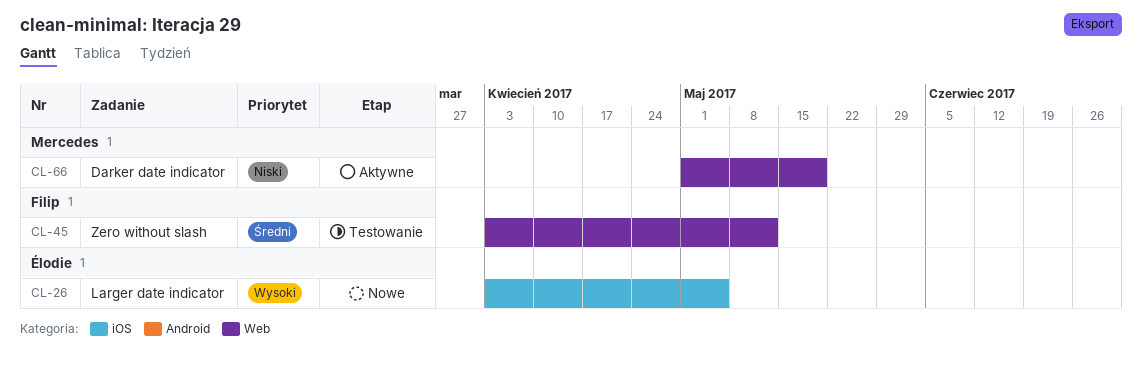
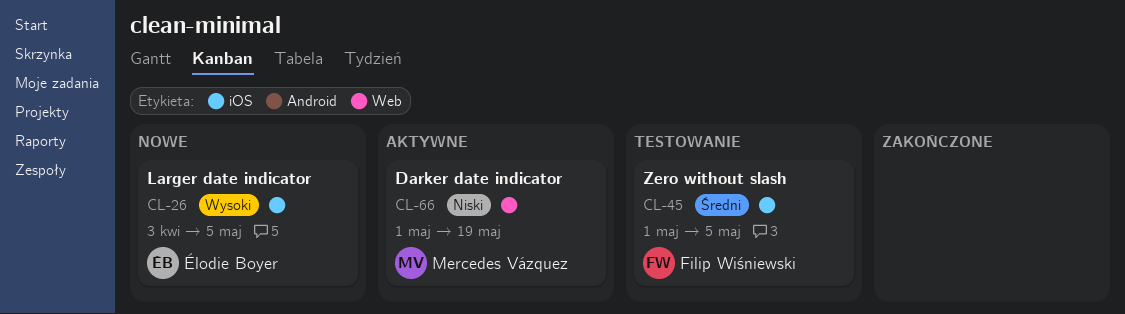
CL-45, label: Web -> iOS
CL-45, start: Apr 3 -> May 1
CL-45, due: May 12 -> May 5

